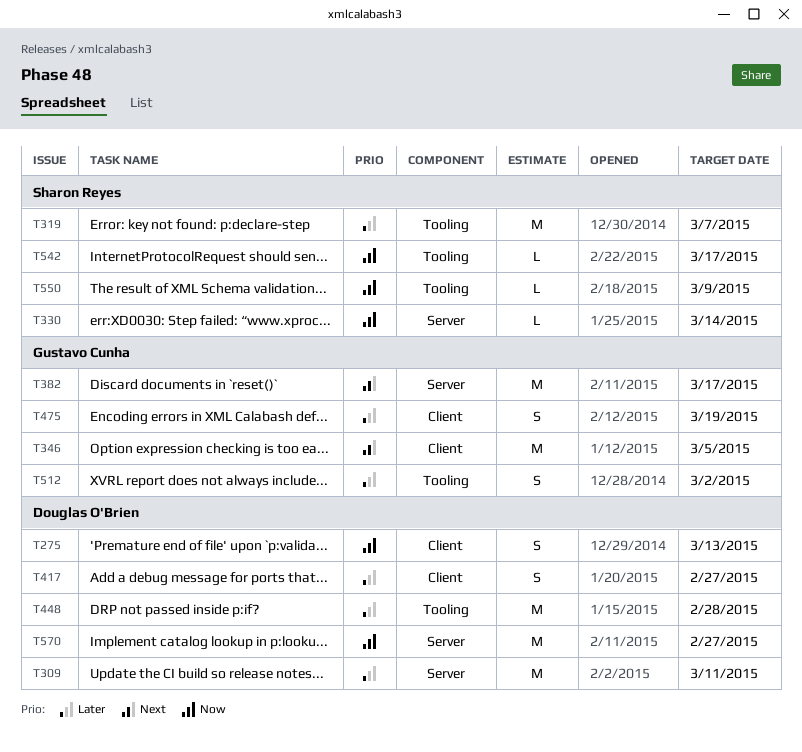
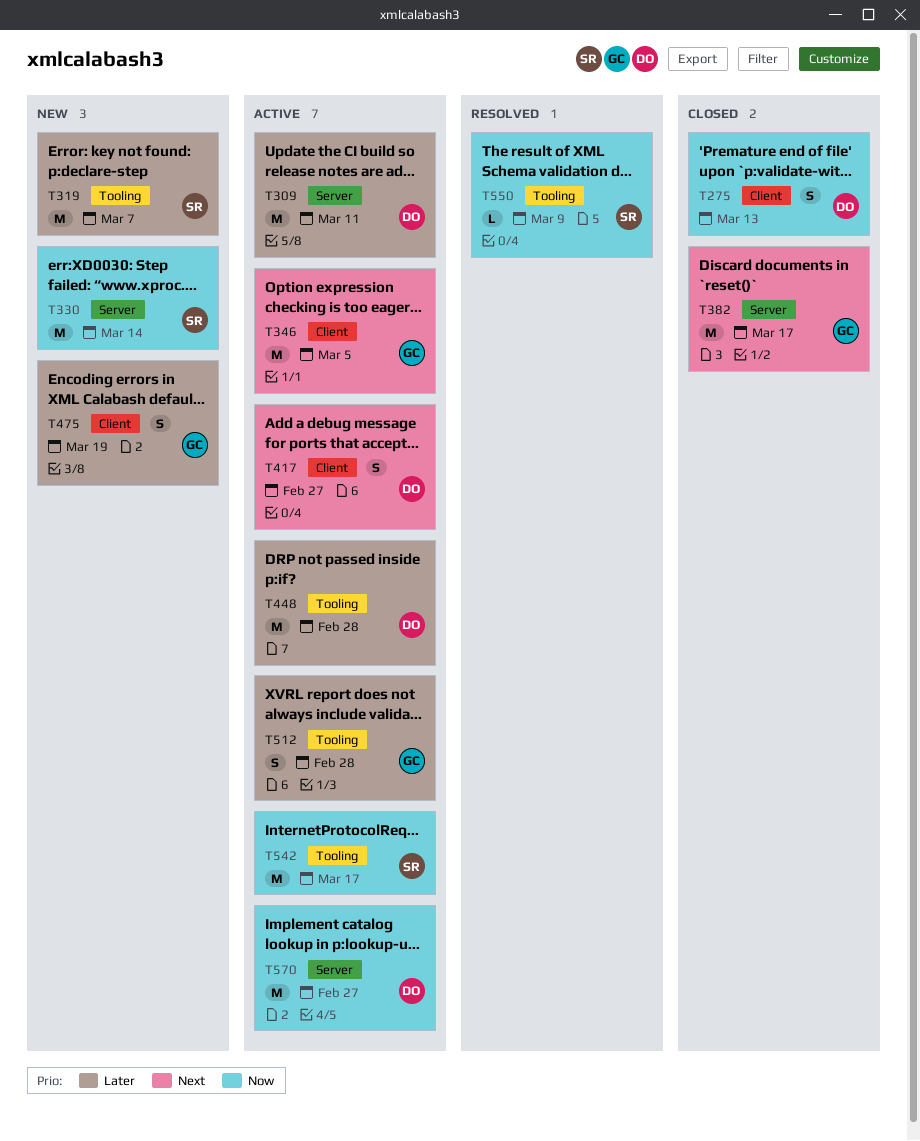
T330, estimate: L -> M
T417, priority: Later -> Next
T512, due: Mar 2 -> Feb 28
T542, estimate: L -> M

